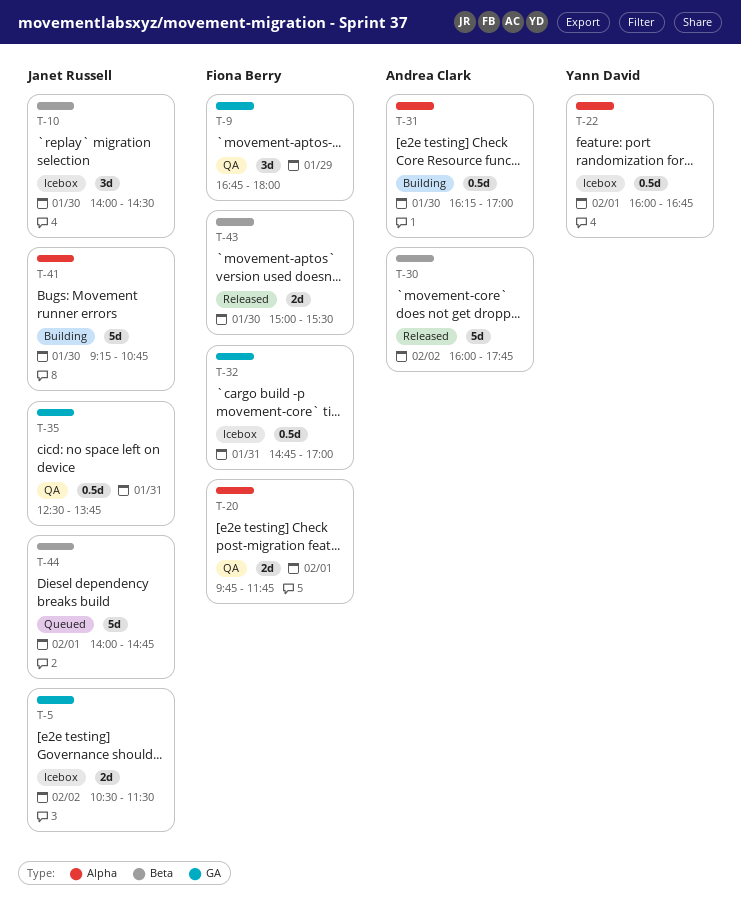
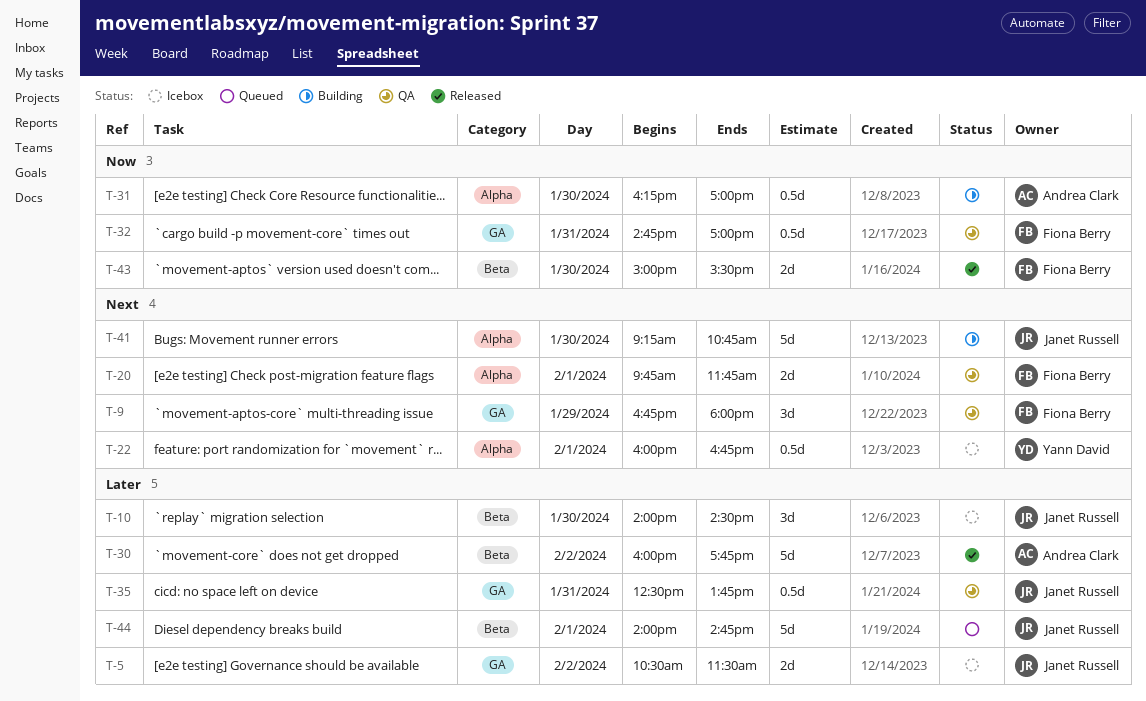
T-32, status: Icebox -> QA

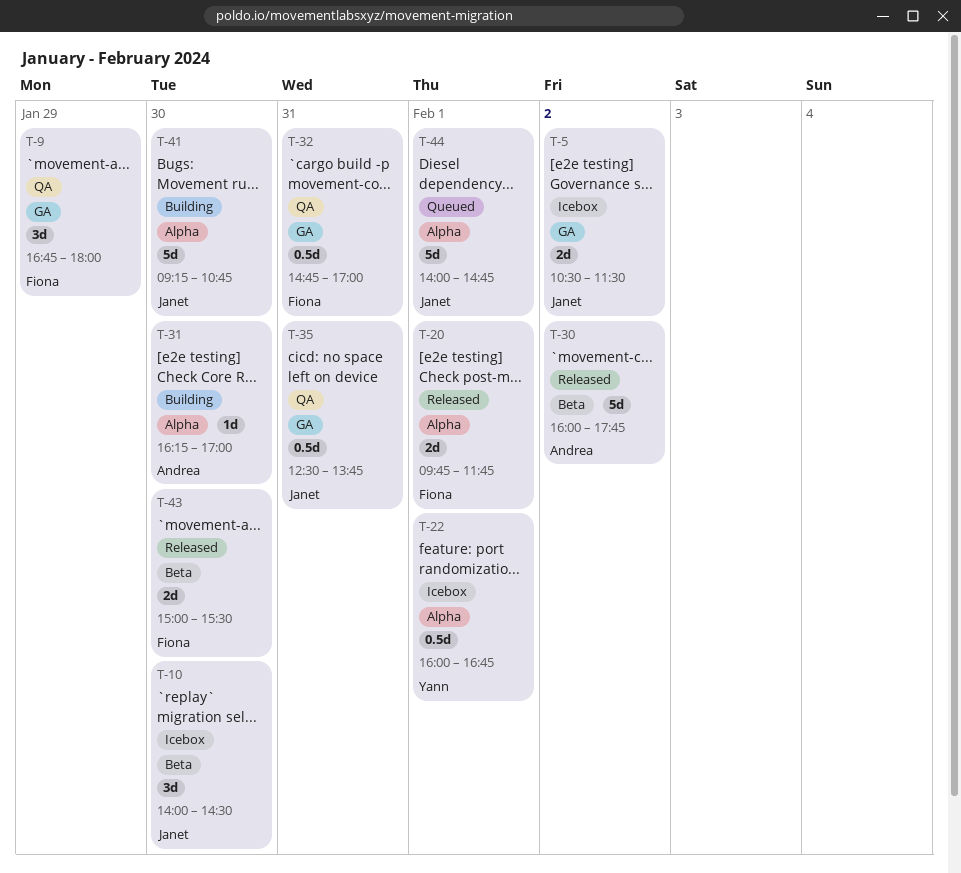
T-20, status: QA -> Released
T-31, estimate: 0.5d -> 1d
T-44, label: Beta -> Alpha

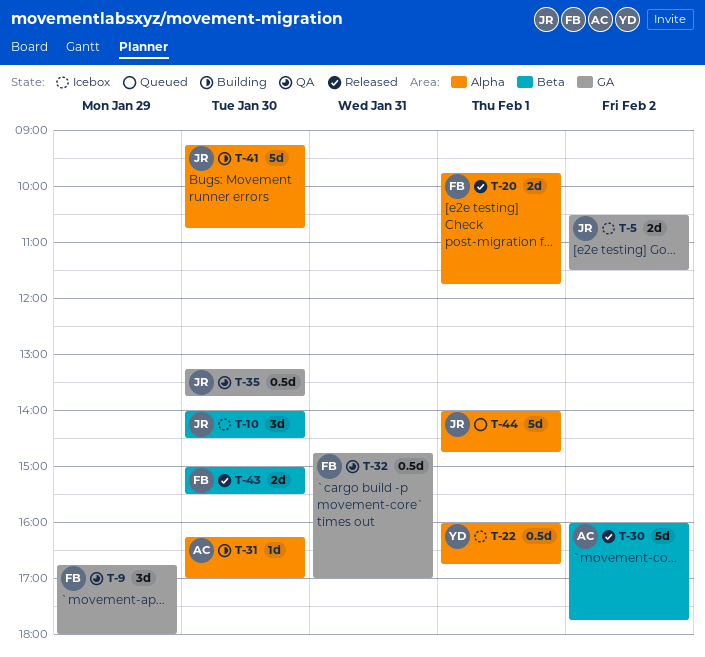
T-35, day: Jan 31 -> Jan 30
T-35, begins: 12:30 -> 13:15

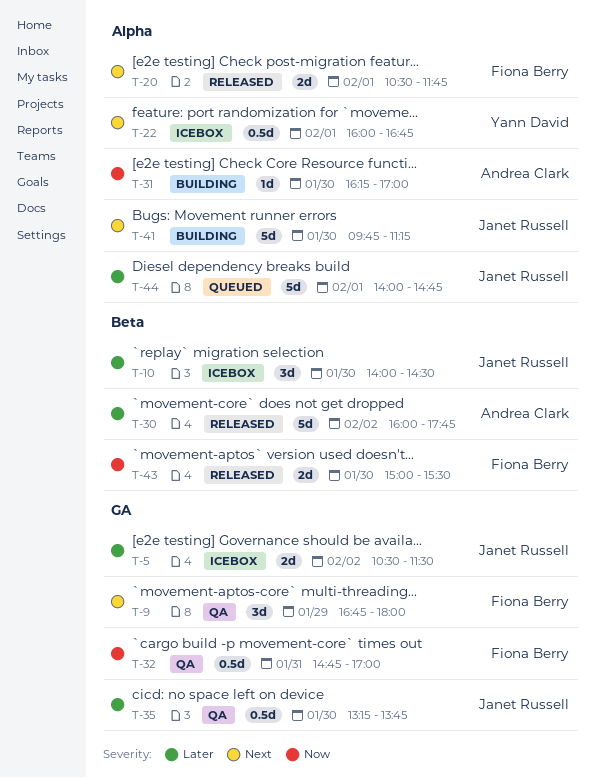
T-20, begins: 09:45 -> 10:30
T-41, begins: 09:15 -> 09:45
T-41, ends: 10:45 -> 11:15

